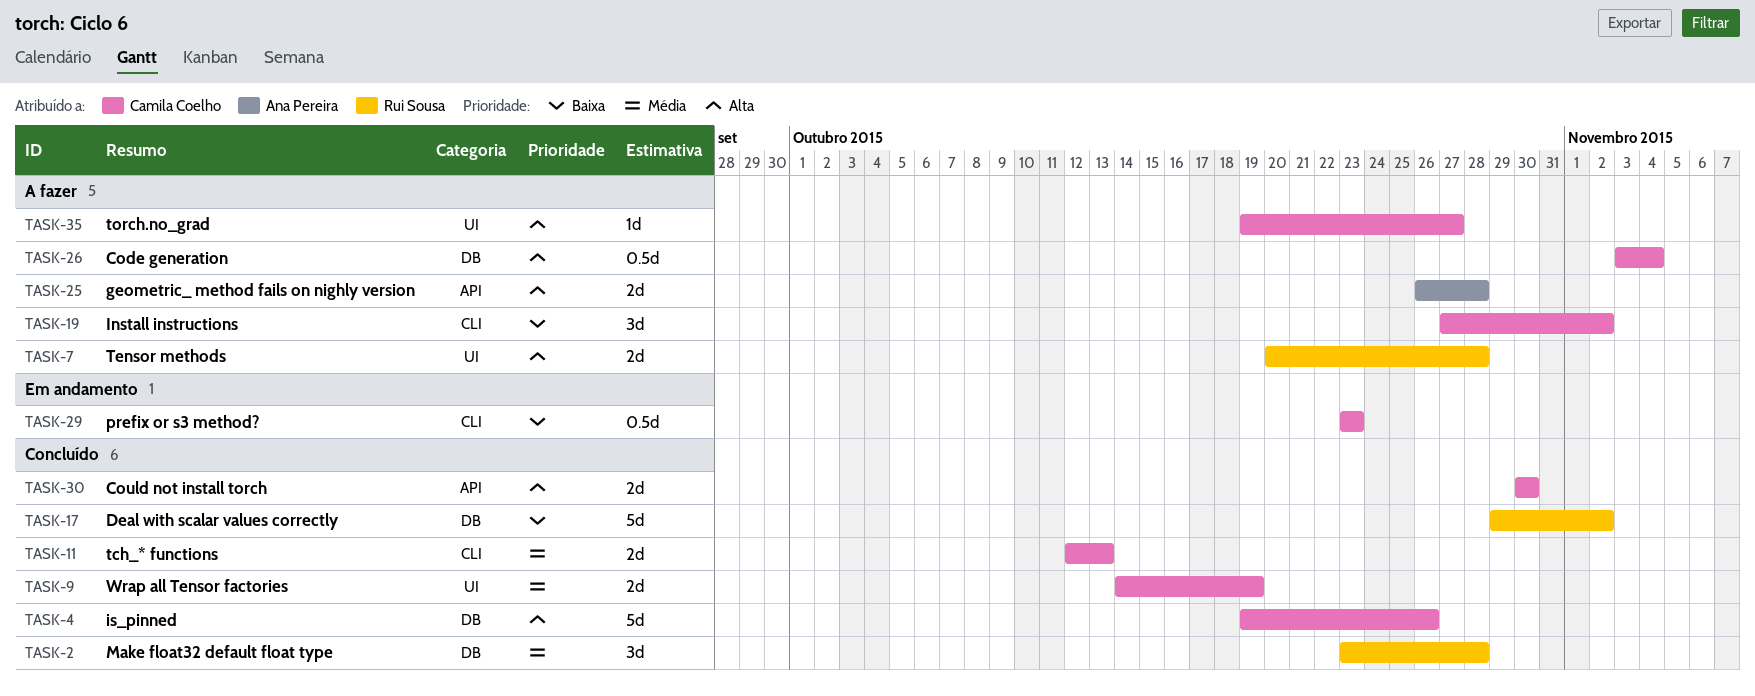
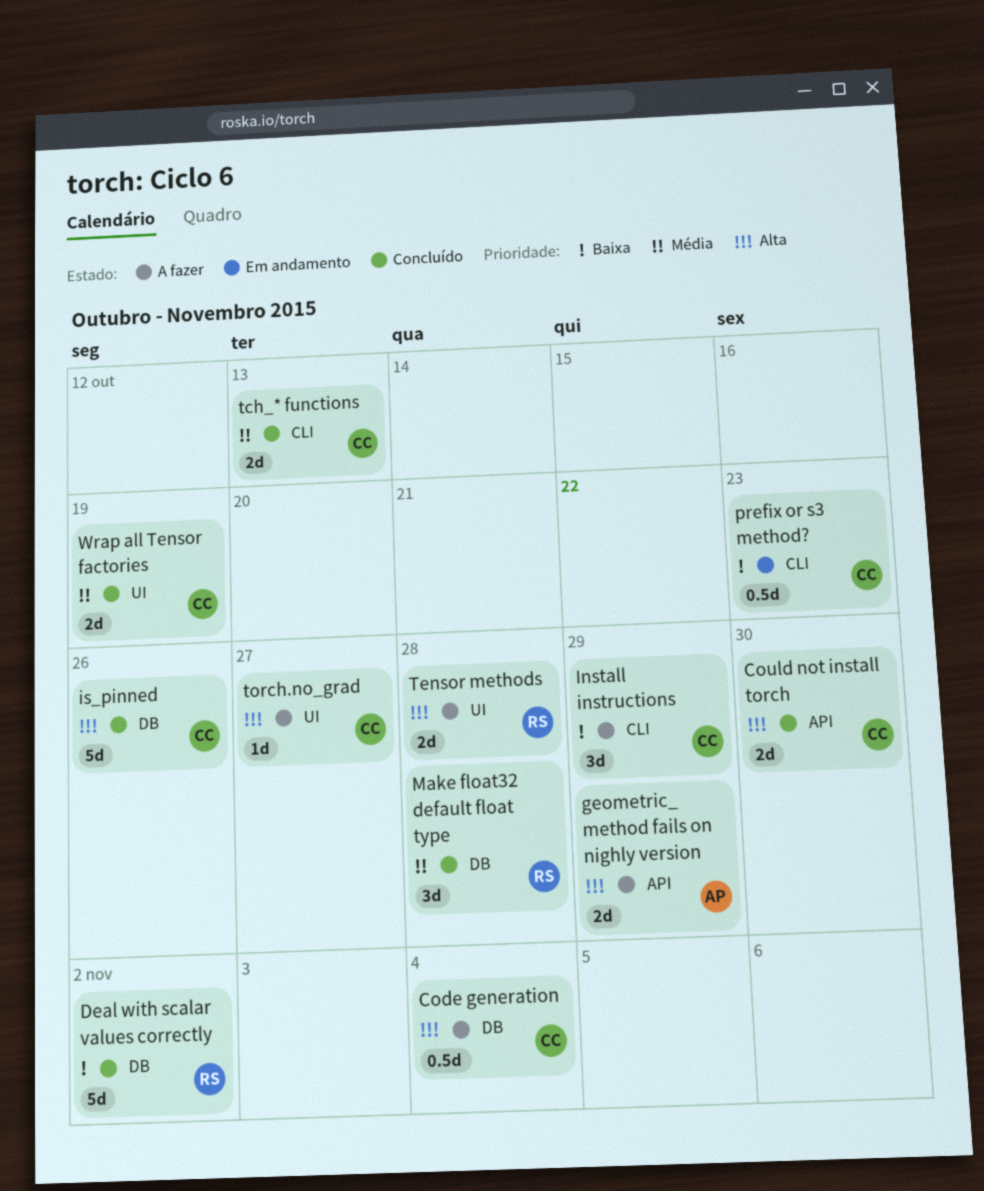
geometric_ method fails on nighly version, due: Oct 28 -> Oct 29
Install instructions, due: Nov 2 -> Oct 29

